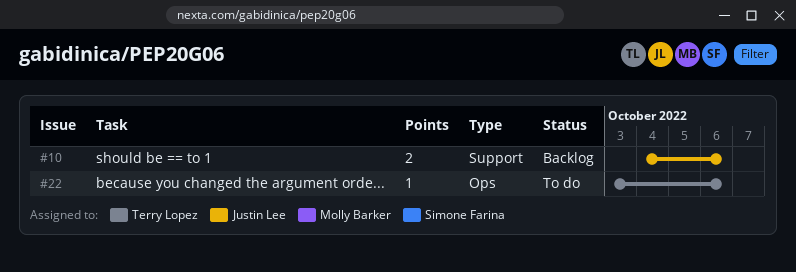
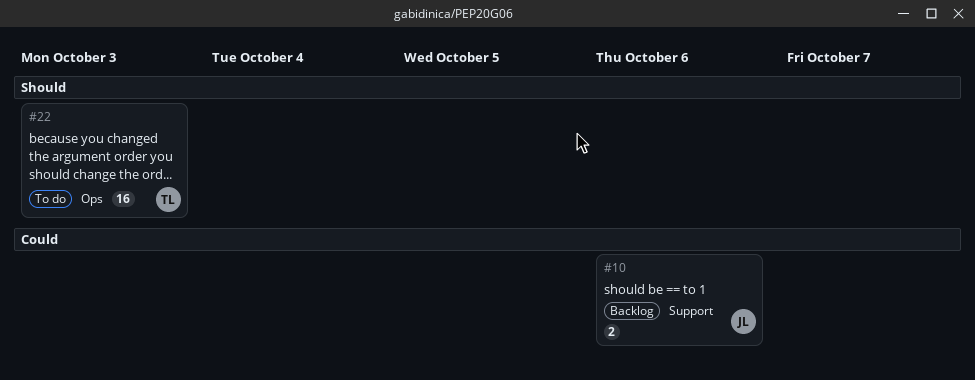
#22, estimate: 1 -> 16
#22, due: Oct 6 -> Oct 3

